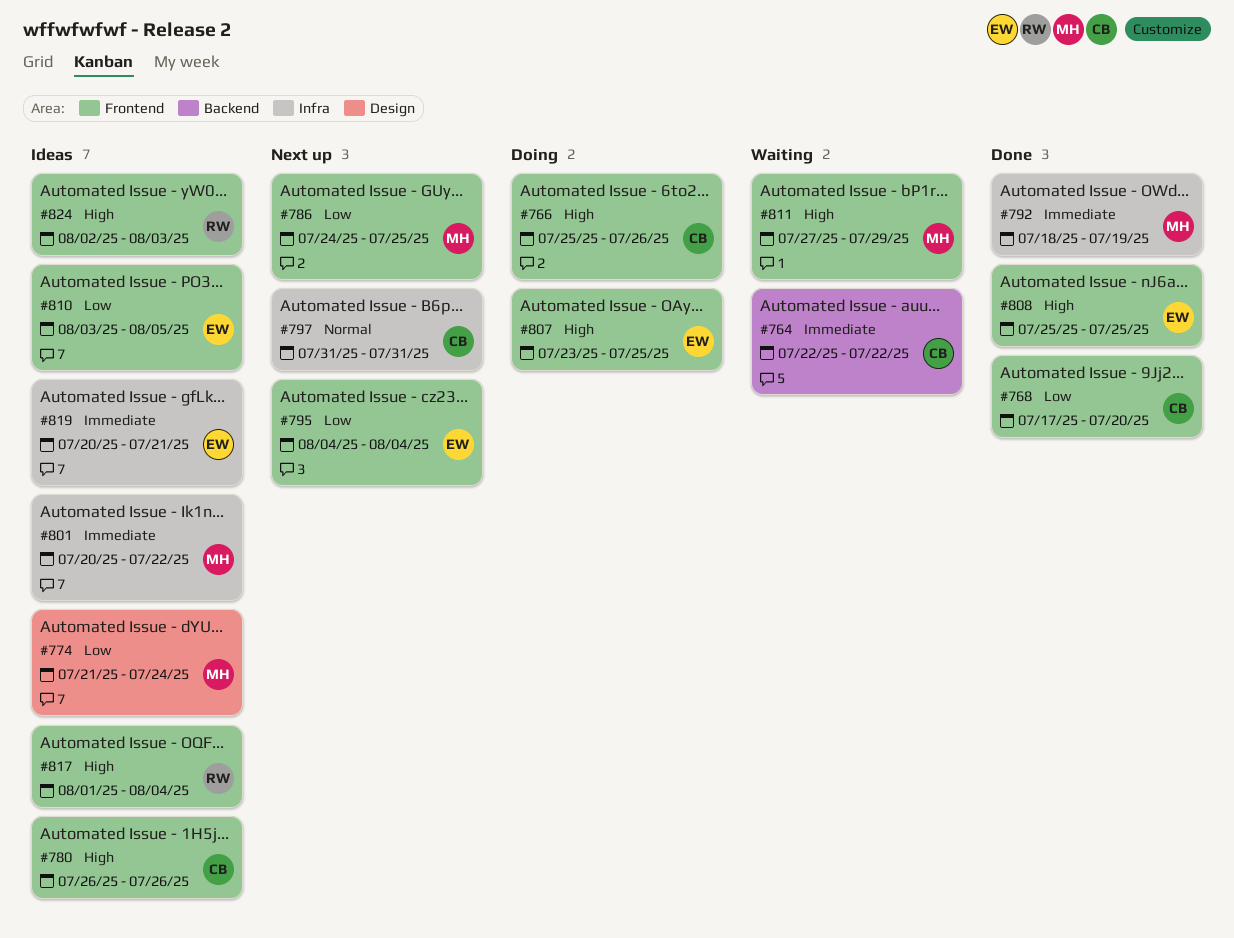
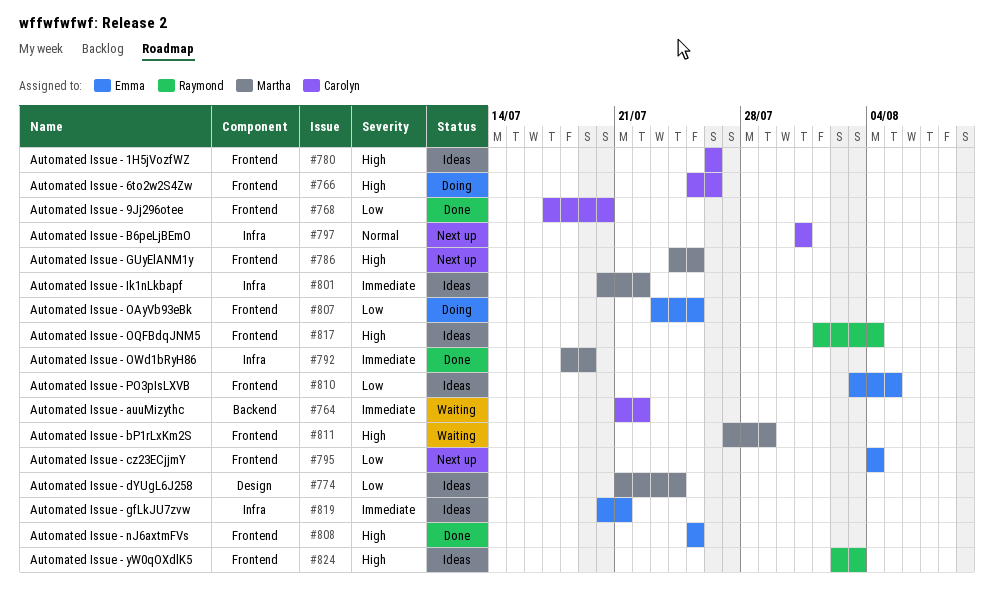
#764, start: Jul 22 -> Jul 21
#786, priority: Low -> High
#807, priority: High -> Low

